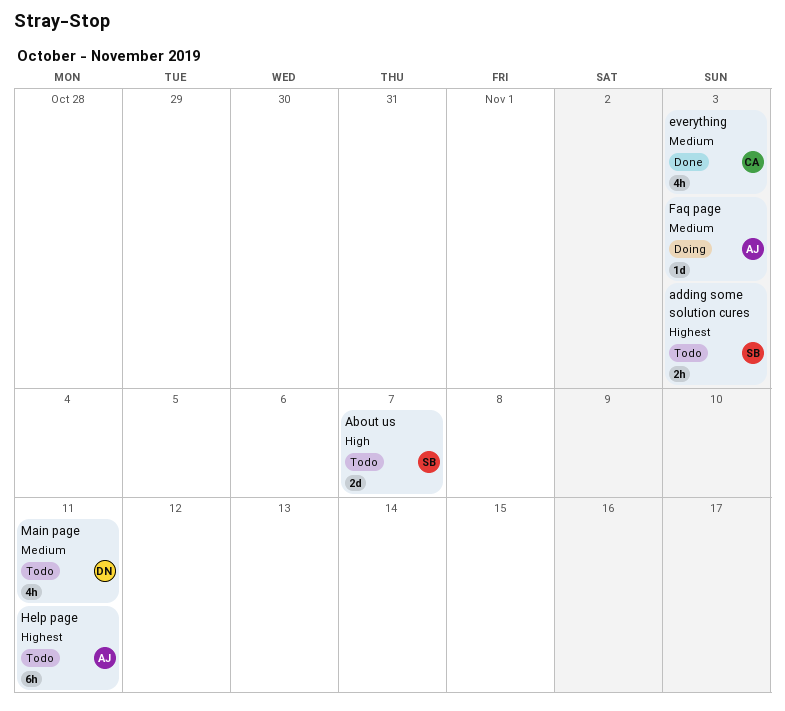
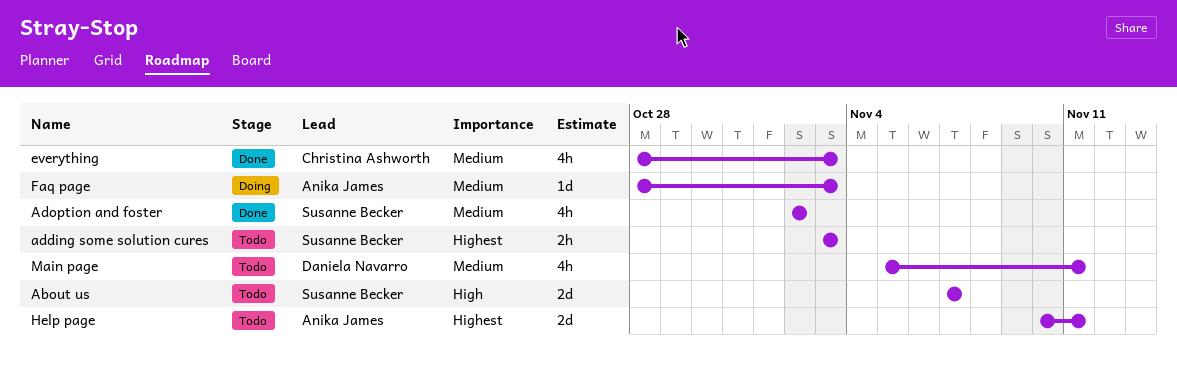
Adoption and foster: none -> present
Help page, estimate: 6h -> 2d

